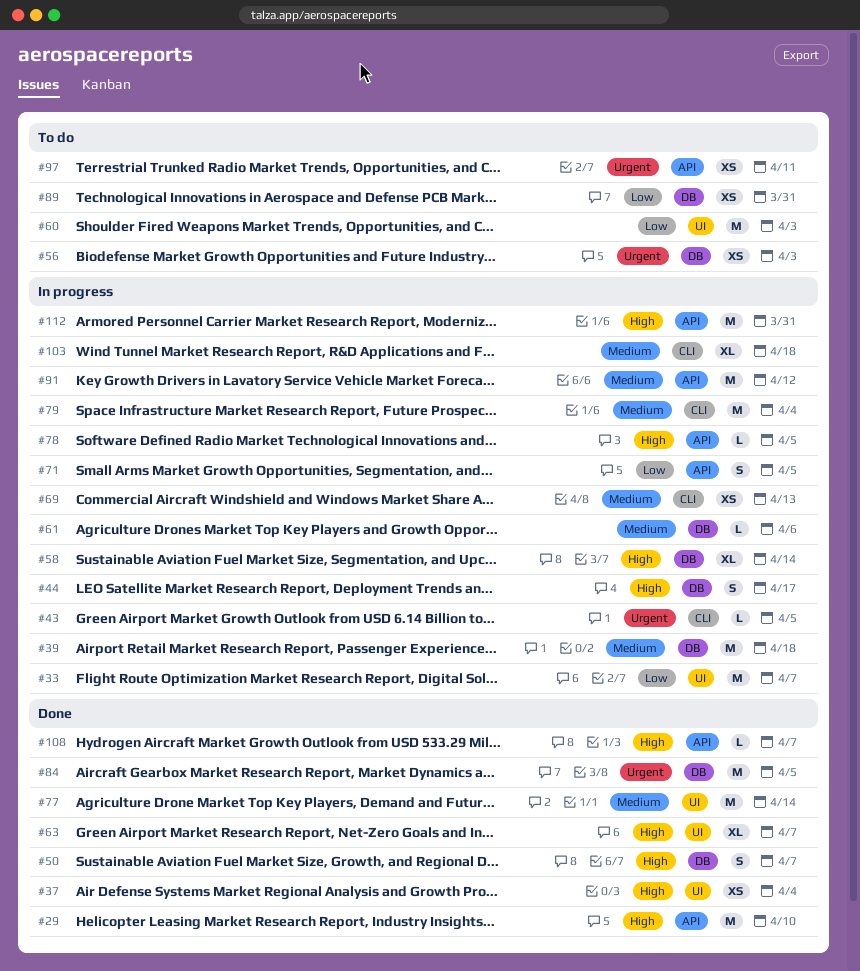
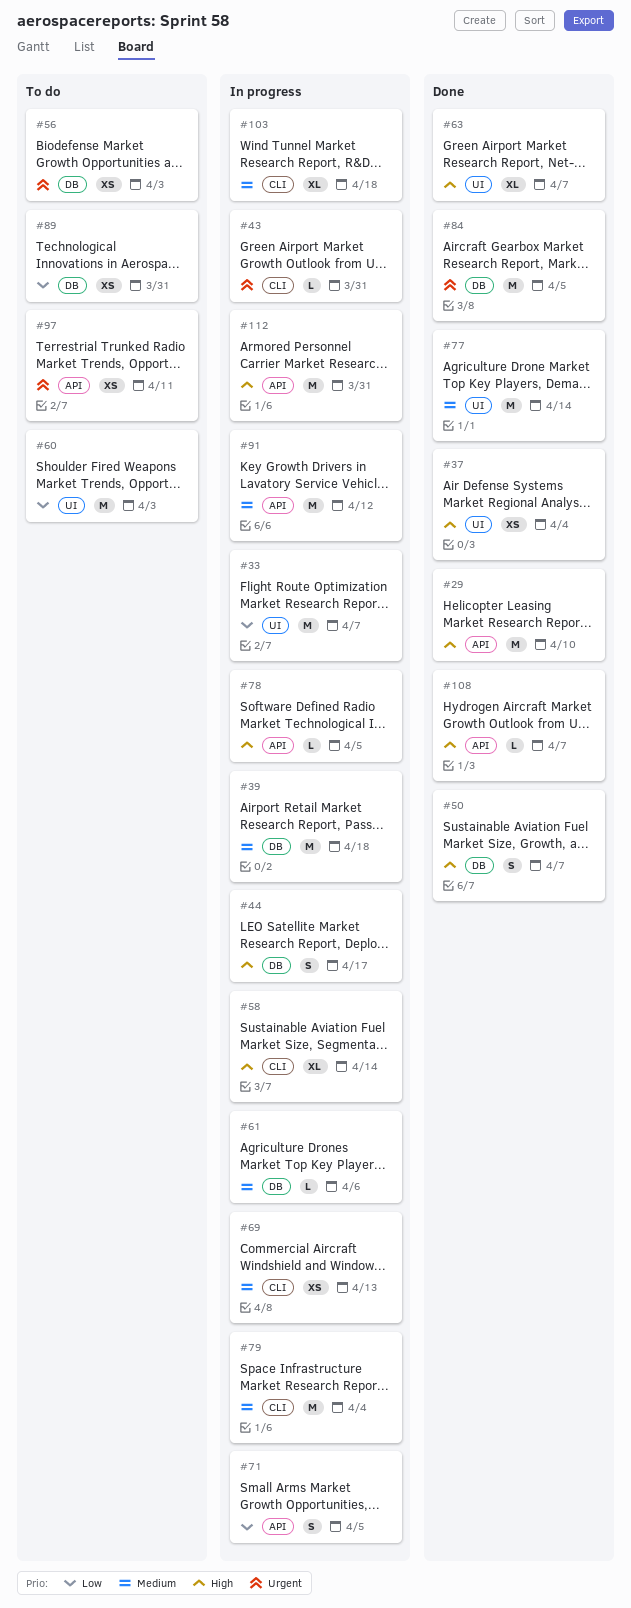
#43, due: Apr 5 -> Mar 31
#58, label: DB -> CLI

